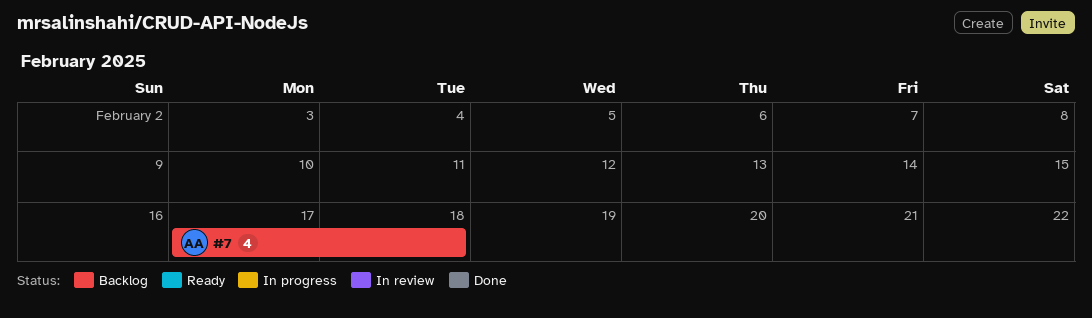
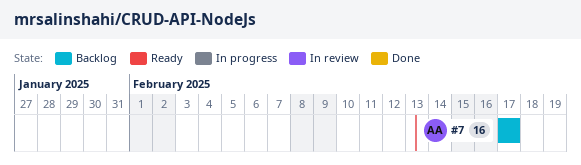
#7, estimate: 4 -> 16
#7, due: Feb 18 -> Feb 17

